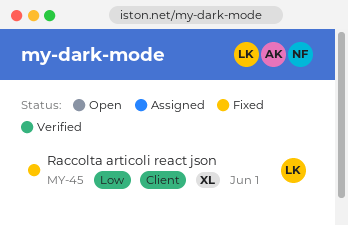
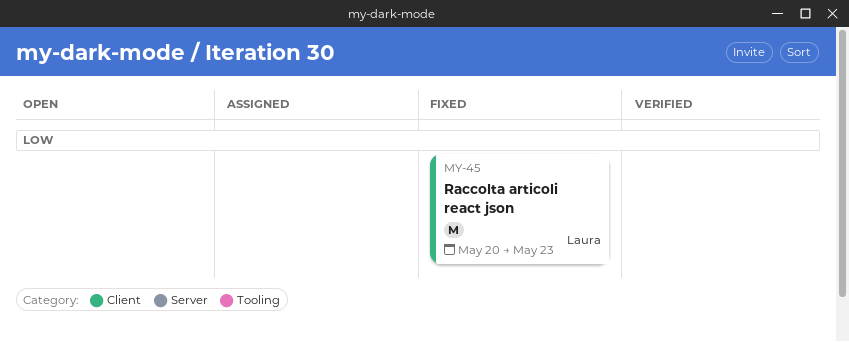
MY-45, estimate: XL -> M
MY-45, due: Jun 1 -> May 23

